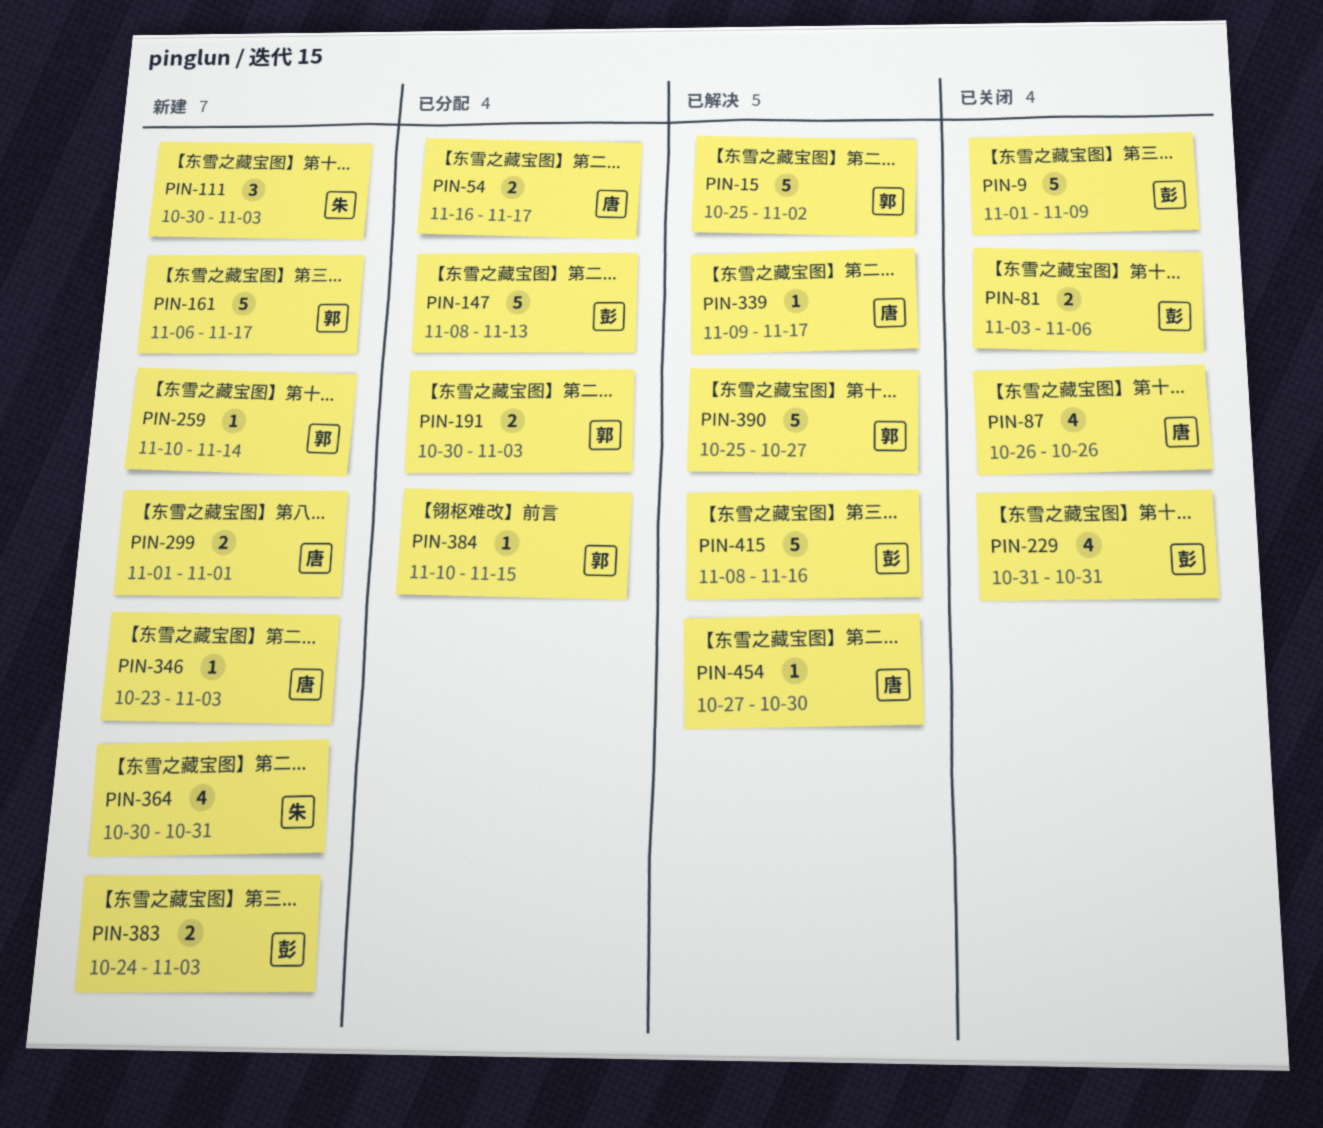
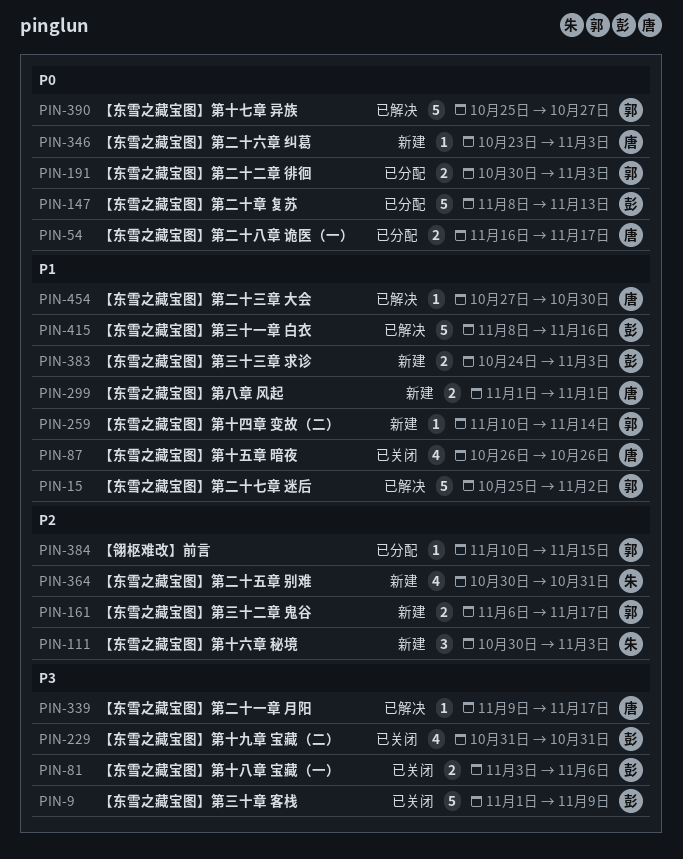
PIN-161, estimate: 5 -> 2

